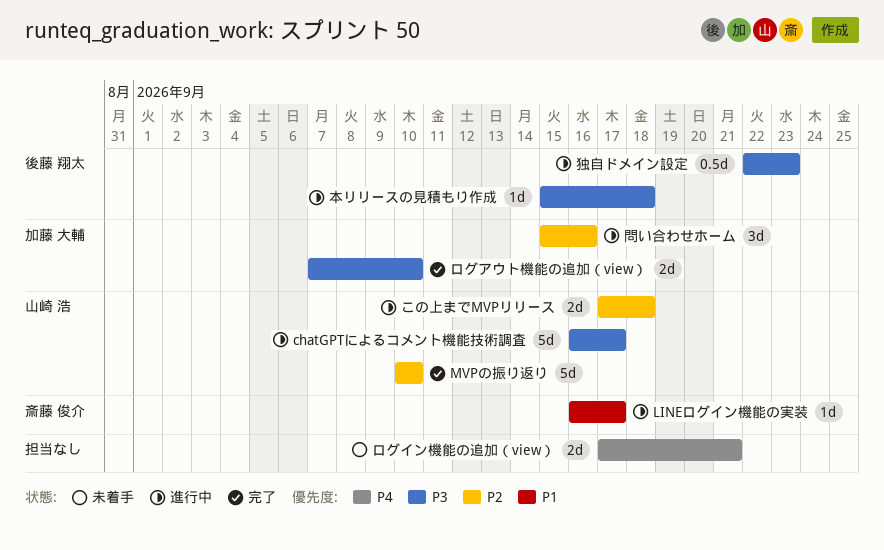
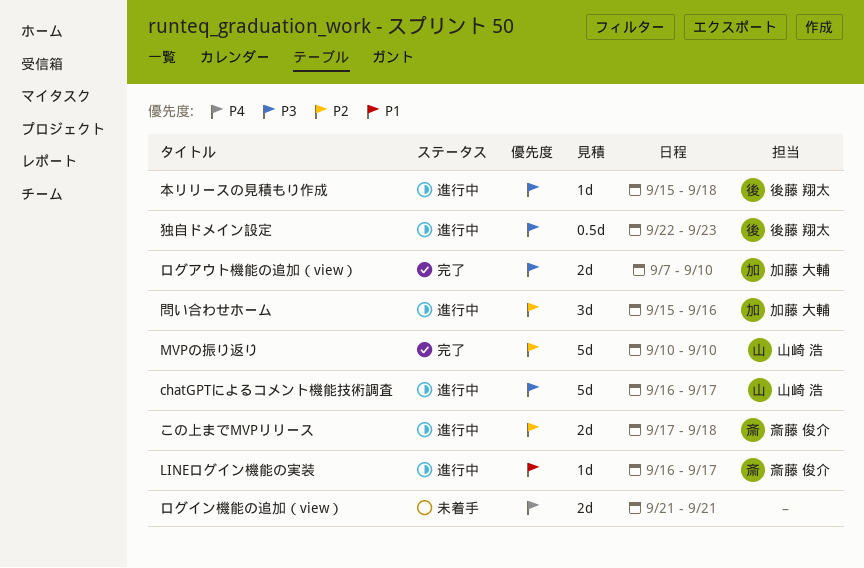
この上までMVPリリース, owner: 山崎 浩 -> 斎藤 俊介
ログイン機能の追加（view）, start: Sep 17 -> Sep 21

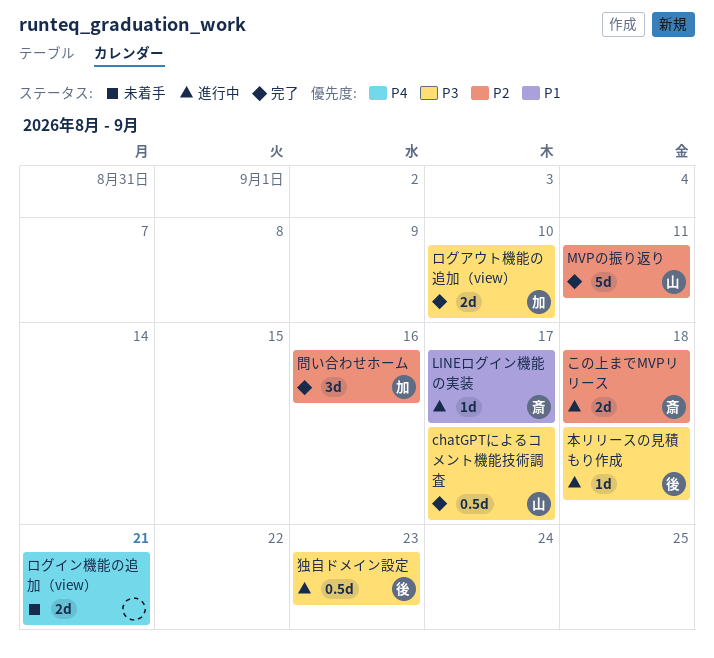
chatGPTによるコメント機能技術調査, status: 進行中 -> 完了
chatGPTによるコメント機能技術調査, estimate: 5d -> 0.5d
MVPの振り返り, due: Sep 10 -> Sep 11
問い合わせホーム, status: 進行中 -> 完了

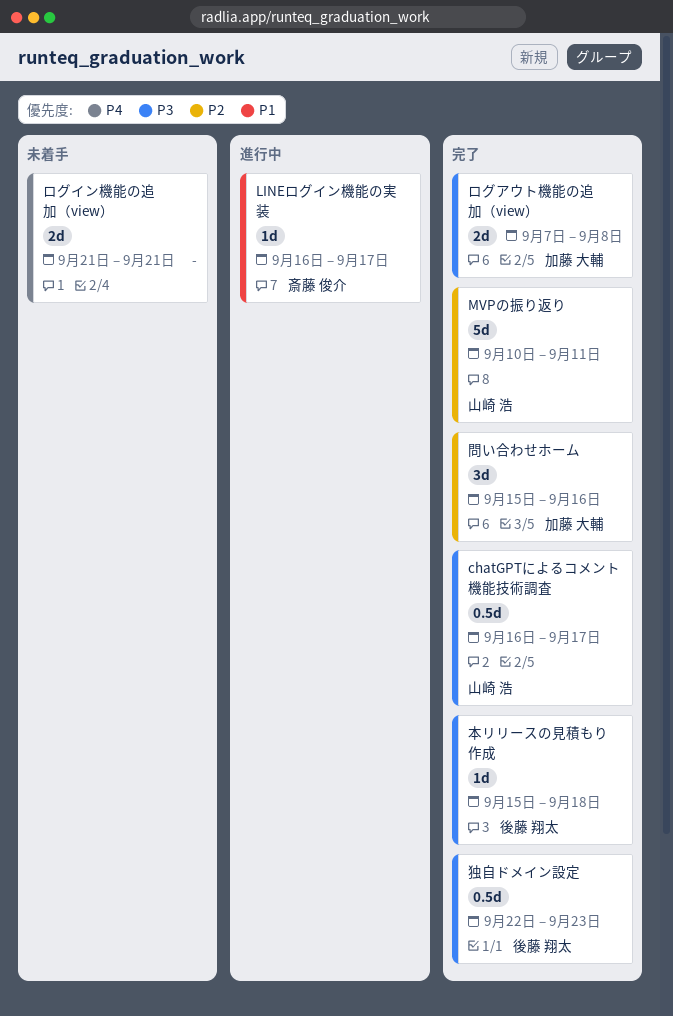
この上までMVPリリース: present -> none
ログアウト機能の追加（view）, due: Sep 10 -> Sep 8
本リリースの見積もり作成, status: 進行中 -> 完了
独自ドメイン設定, status: 進行中 -> 完了

